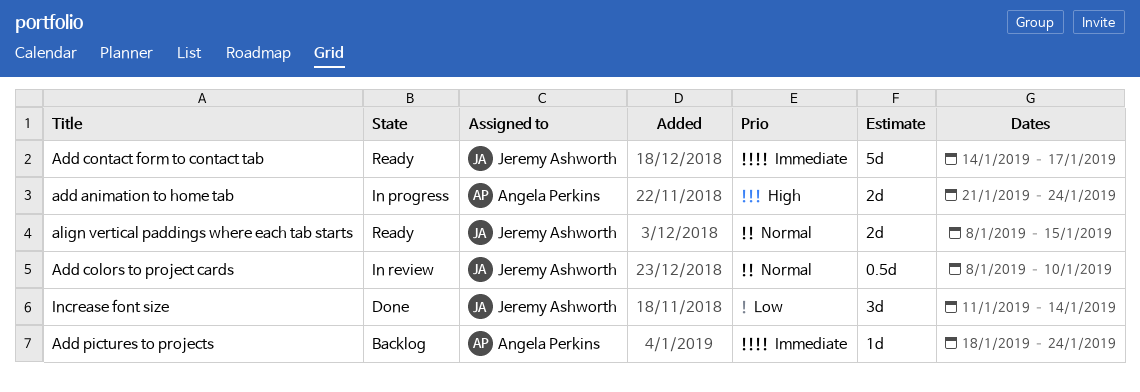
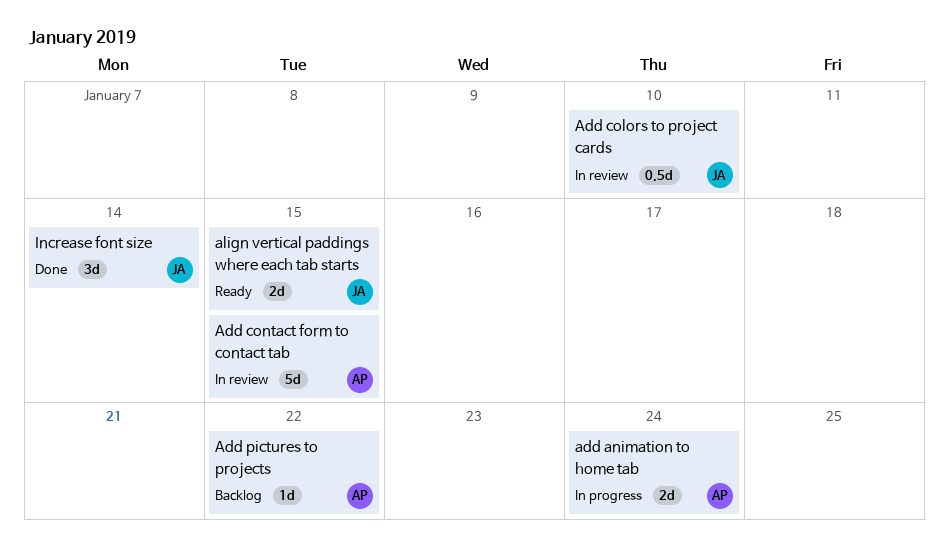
Add contact form to contact tab, status: Ready -> In review
Add contact form to contact tab, owner: Jeremy Ashworth -> Angela Perkins
Add contact form to contact tab, due: Jan 17 -> Jan 15
Add pictures to projects, due: Jan 24 -> Jan 22

